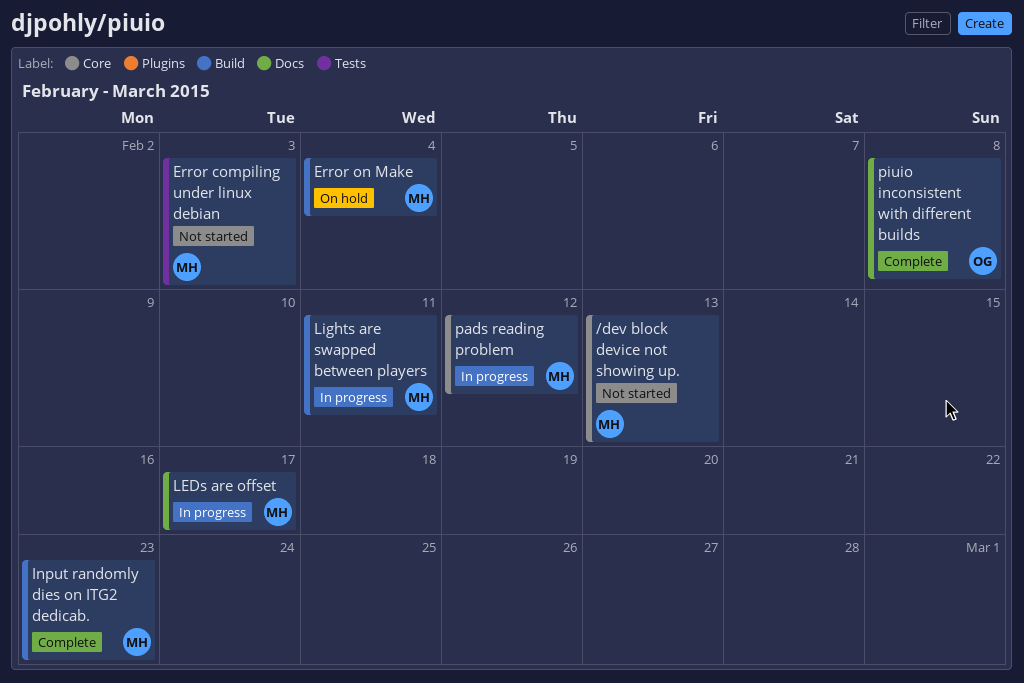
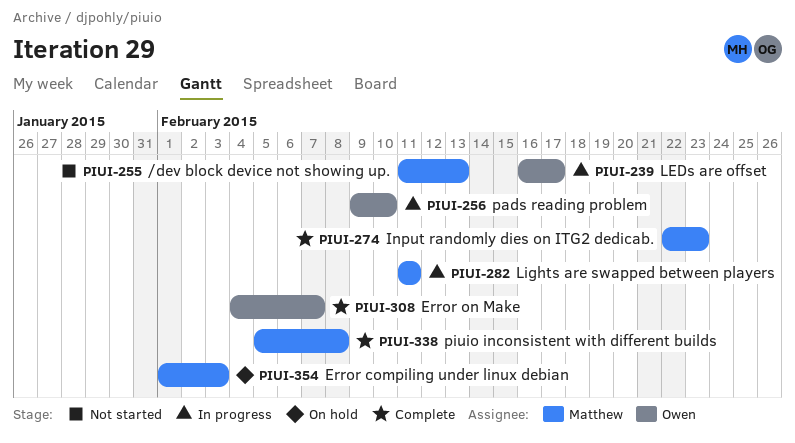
Error compiling under linux debian, status: Not started -> On hold
Error on Make, status: On hold -> Complete
Error on Make, owner: Matthew -> Owen
Error on Make, due: Feb 4 -> Feb 7
LEDs are offset, owner: Matthew -> Owen
pads reading problem, owner: Matthew -> Owen
pads reading problem, due: Feb 12 -> Feb 10
piuio inconsistent with different builds, owner: Owen -> Matthew

